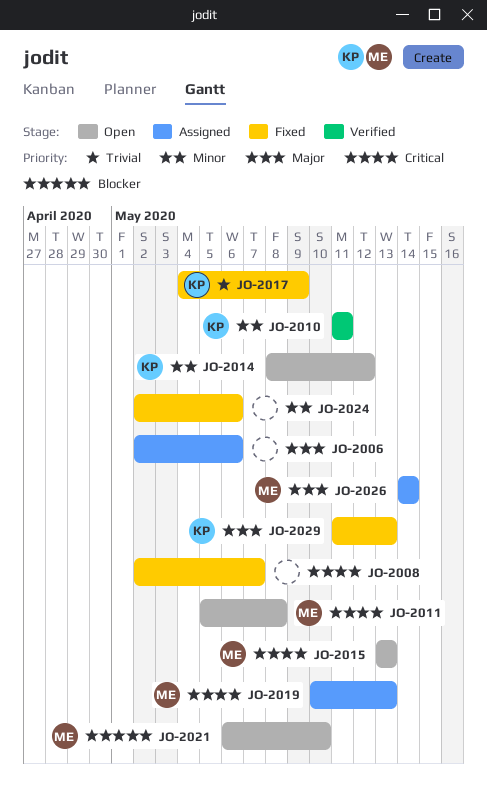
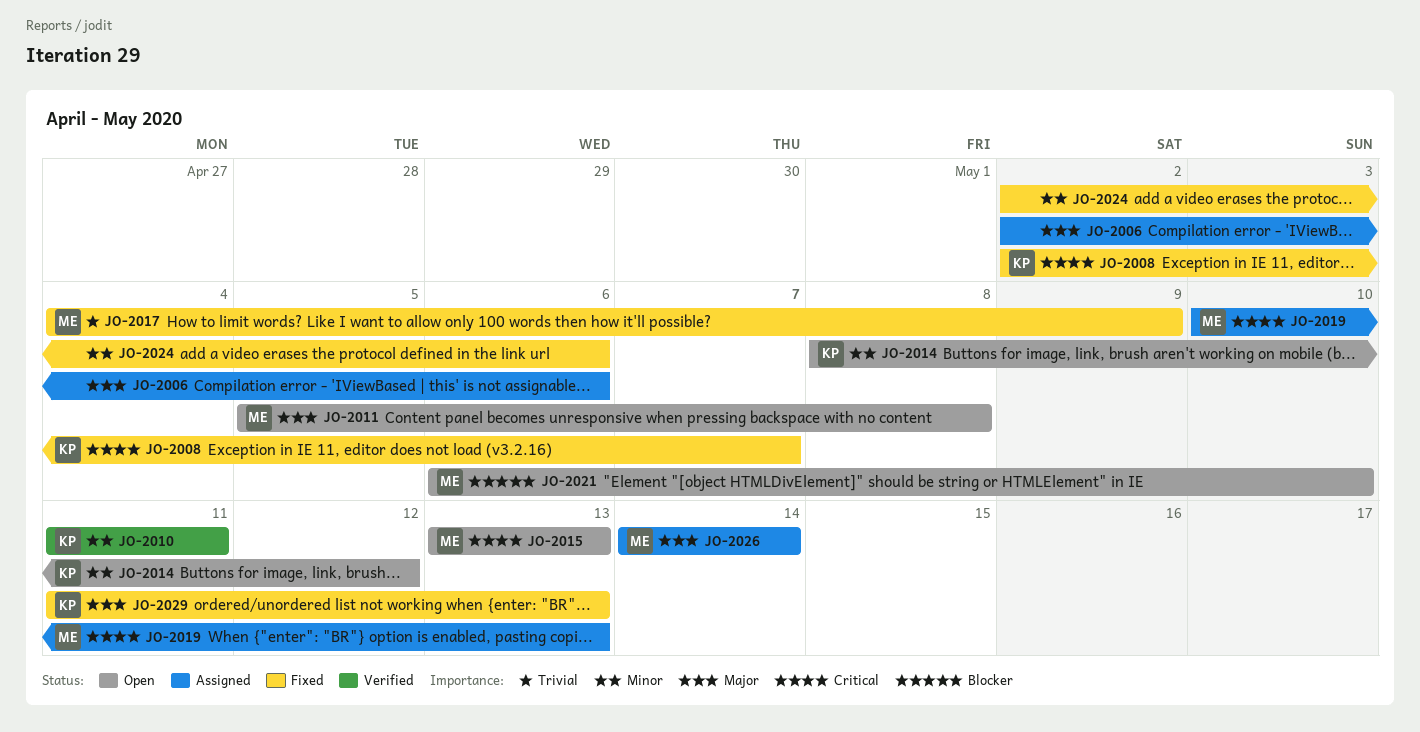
JO-2008, owner: none -> KP
JO-2011, priority: Critical -> Major
JO-2017, owner: KP -> ME

